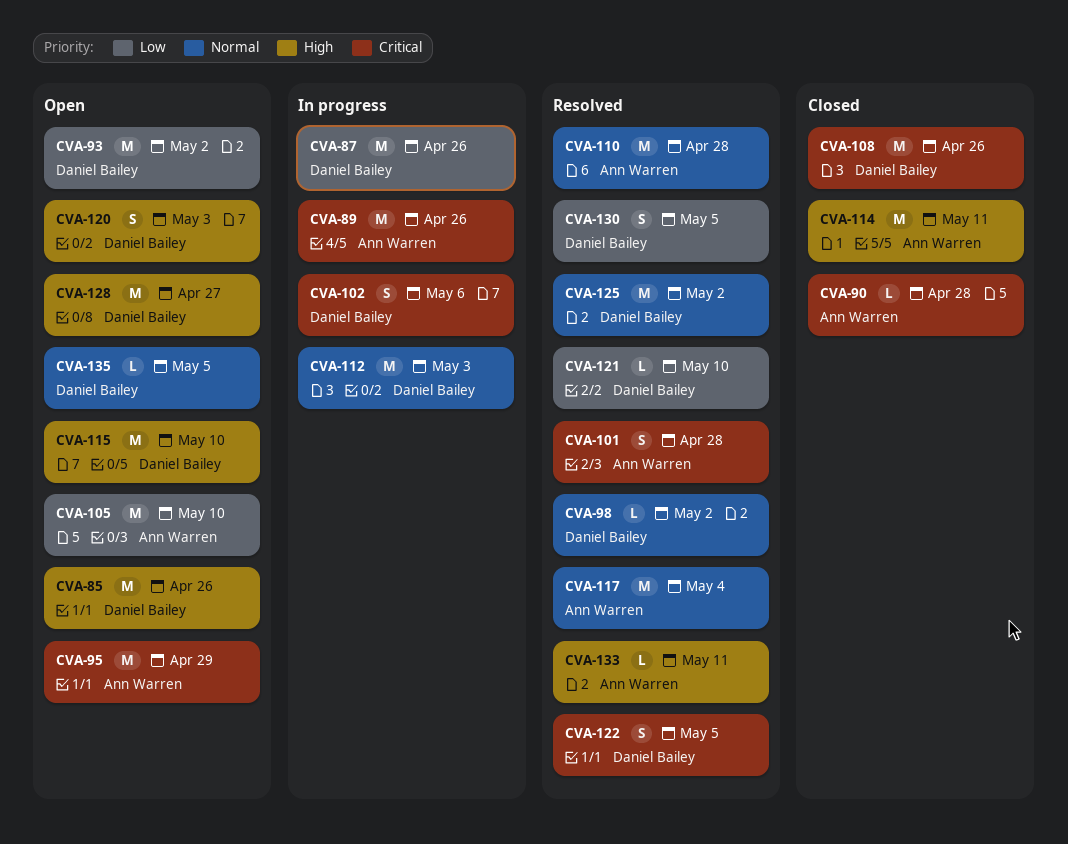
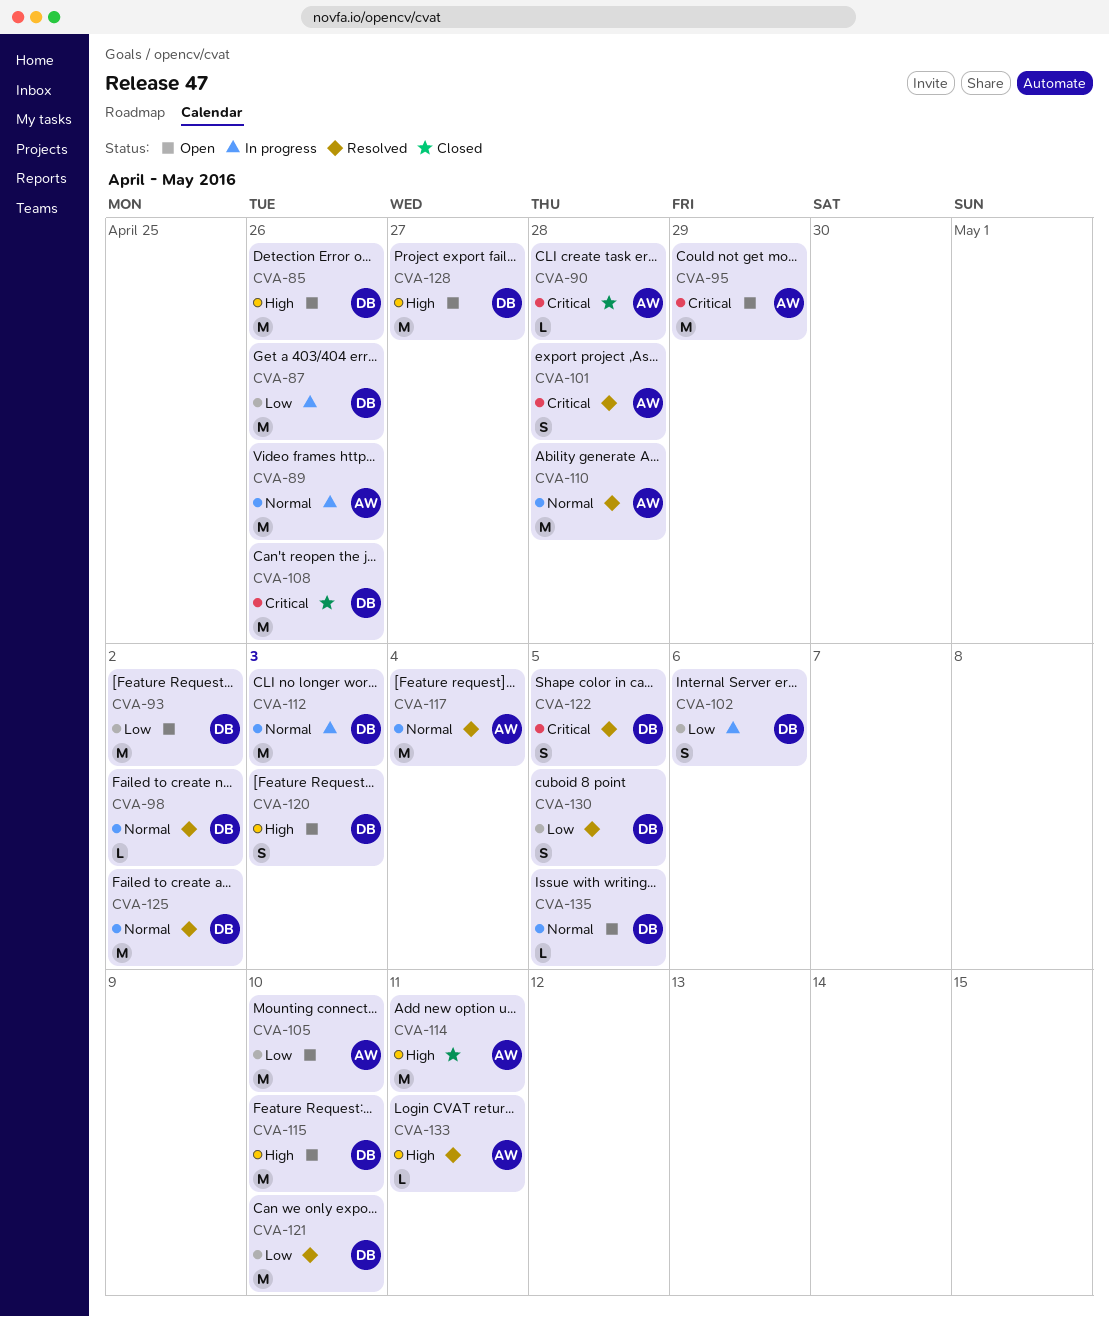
CVA-89, priority: Critical -> Normal
CVA-102, priority: Critical -> Low
CVA-121, estimate: L -> M

